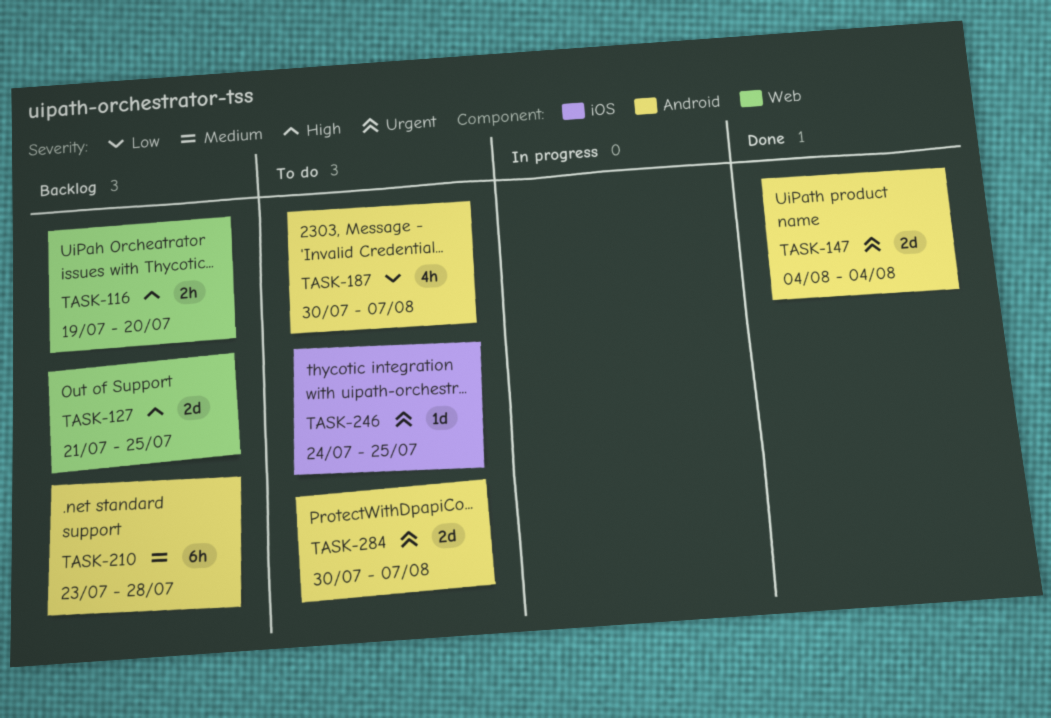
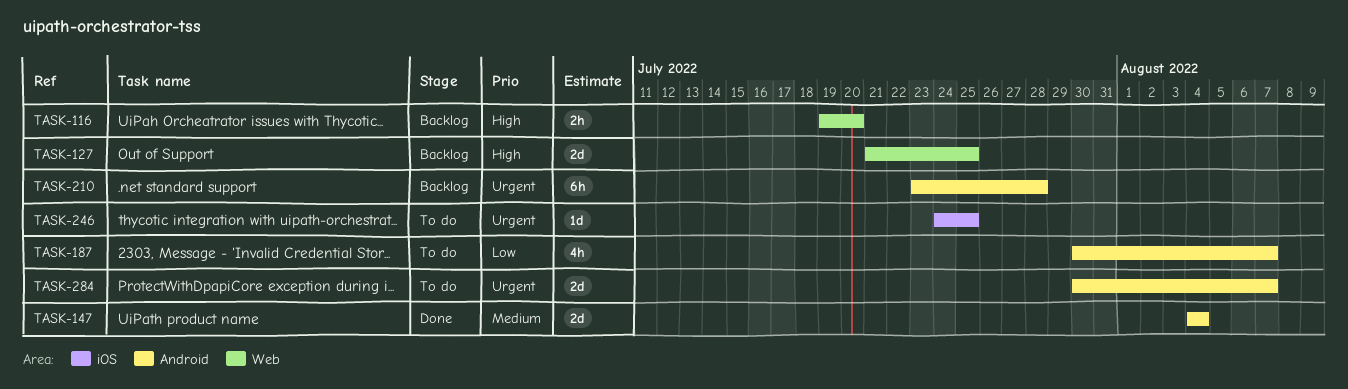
TASK-147, priority: Urgent -> Medium
TASK-210, priority: Medium -> Urgent

